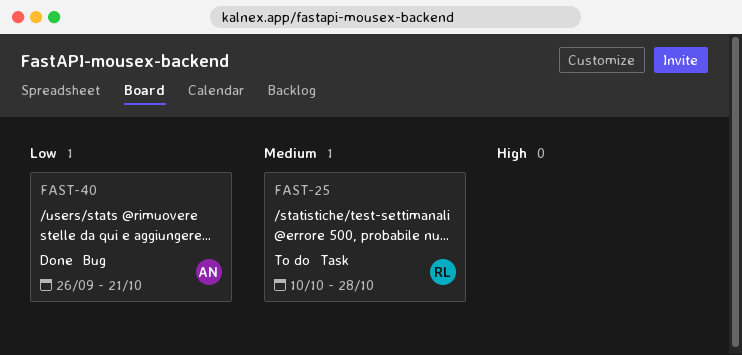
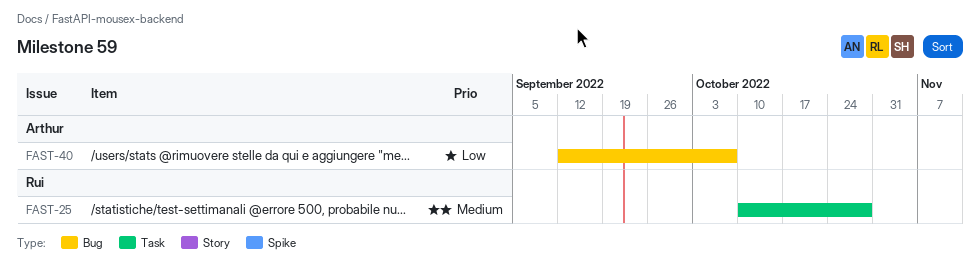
FAST-40, start: Sep 26 -> Sep 12
FAST-40, due: Oct 21 -> Oct 7

